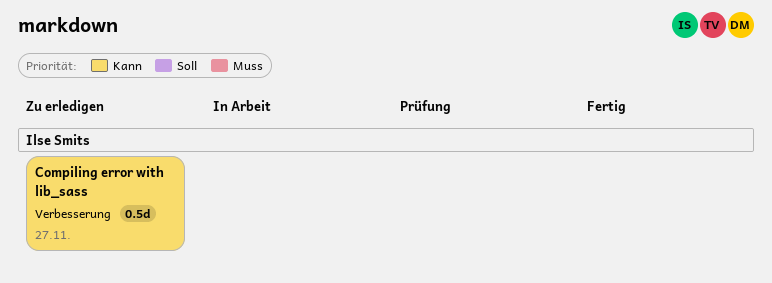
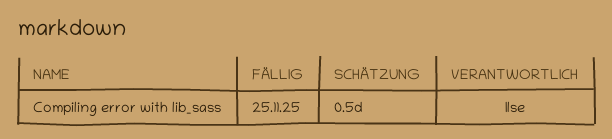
Compiling error with lib_sass, due: Nov 27 -> Nov 25

